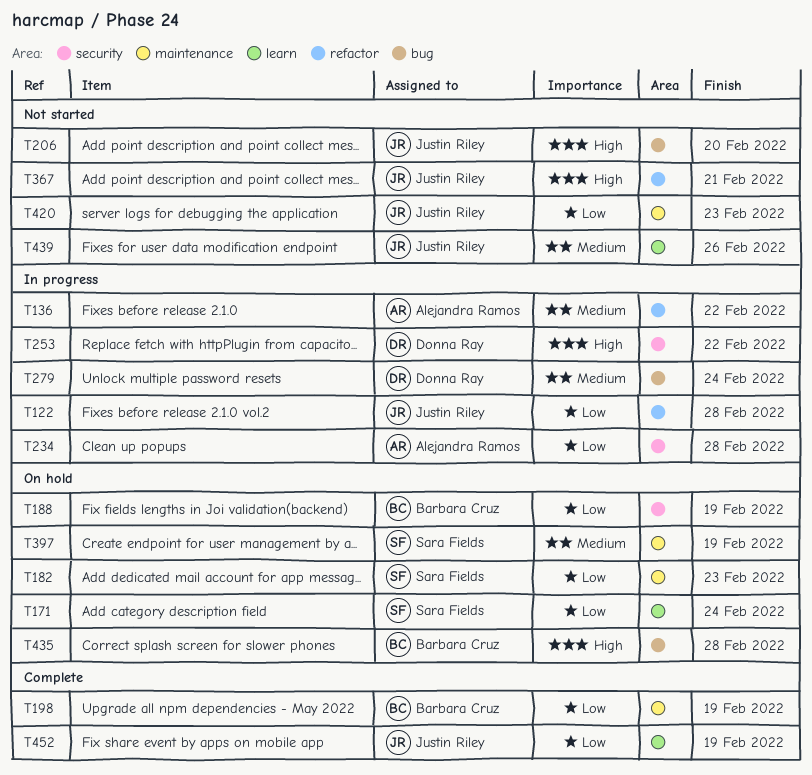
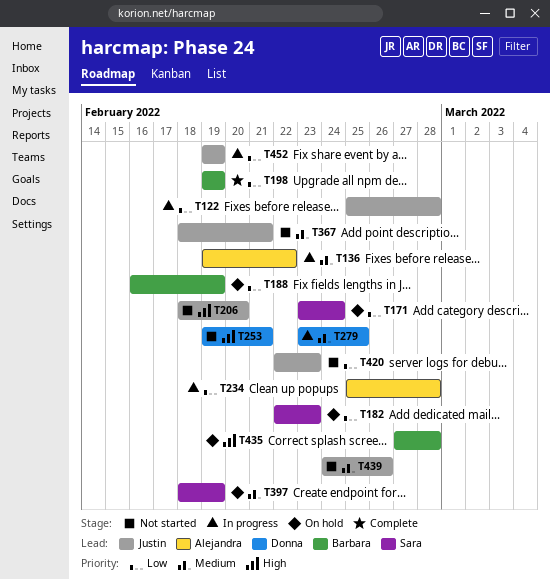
T253, status: In progress -> Not started
T253, due: Feb 22 -> Feb 21
T279, due: Feb 24 -> Feb 25
T367, priority: High -> Medium
T452, status: Complete -> In progress

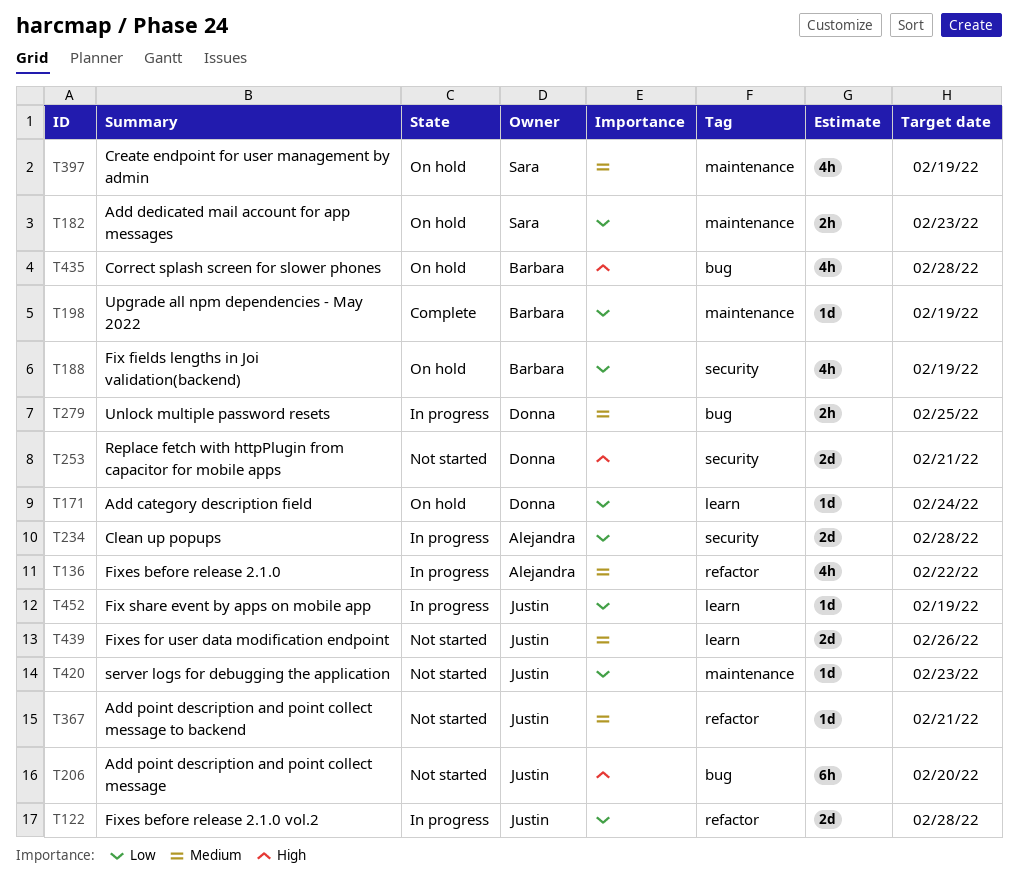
T171, owner: Sara -> Donna

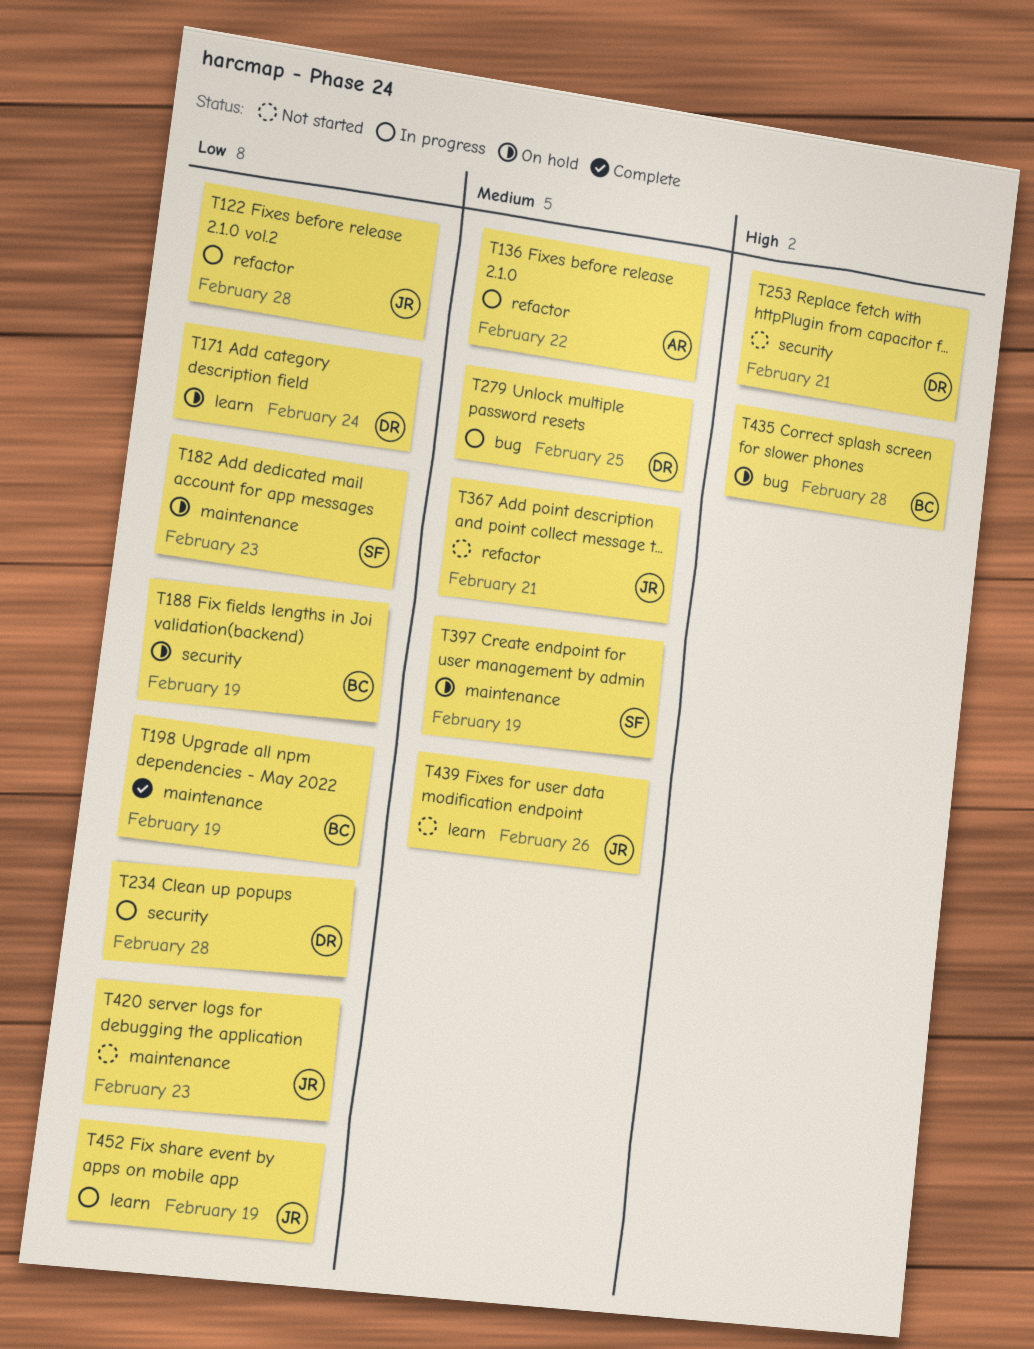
T206: present -> none
T234, owner: Alejandra -> Donna

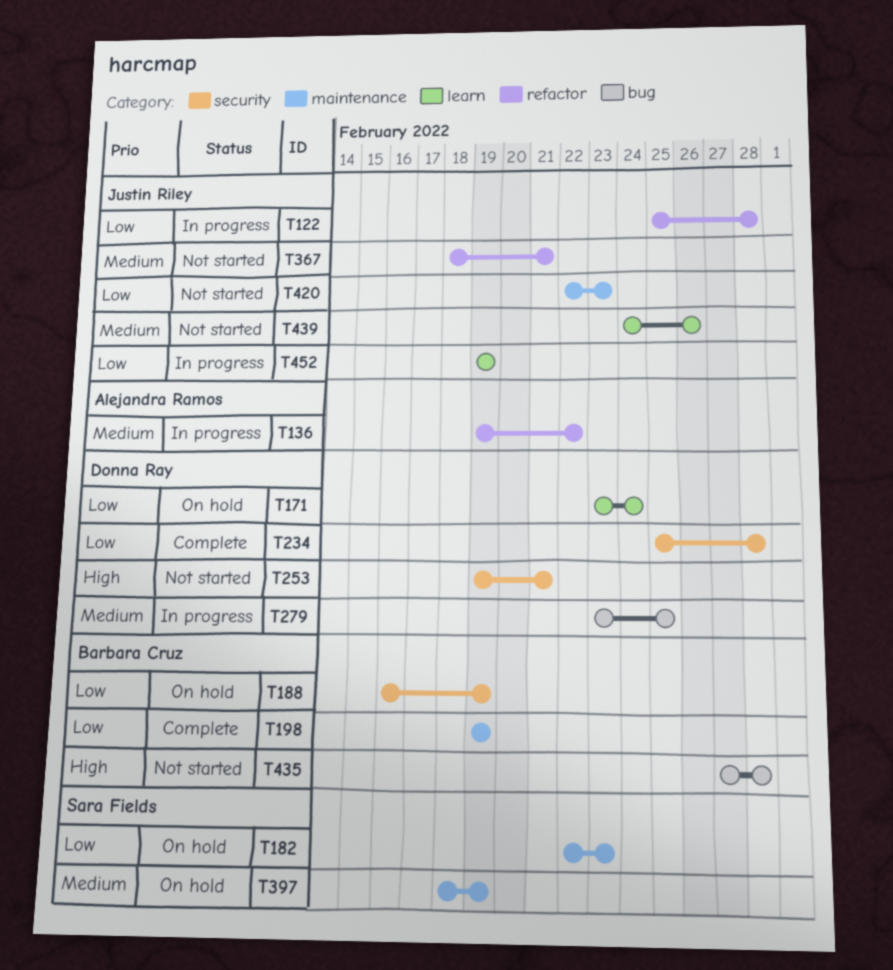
T234, status: In progress -> Complete
T435, status: On hold -> Not started

